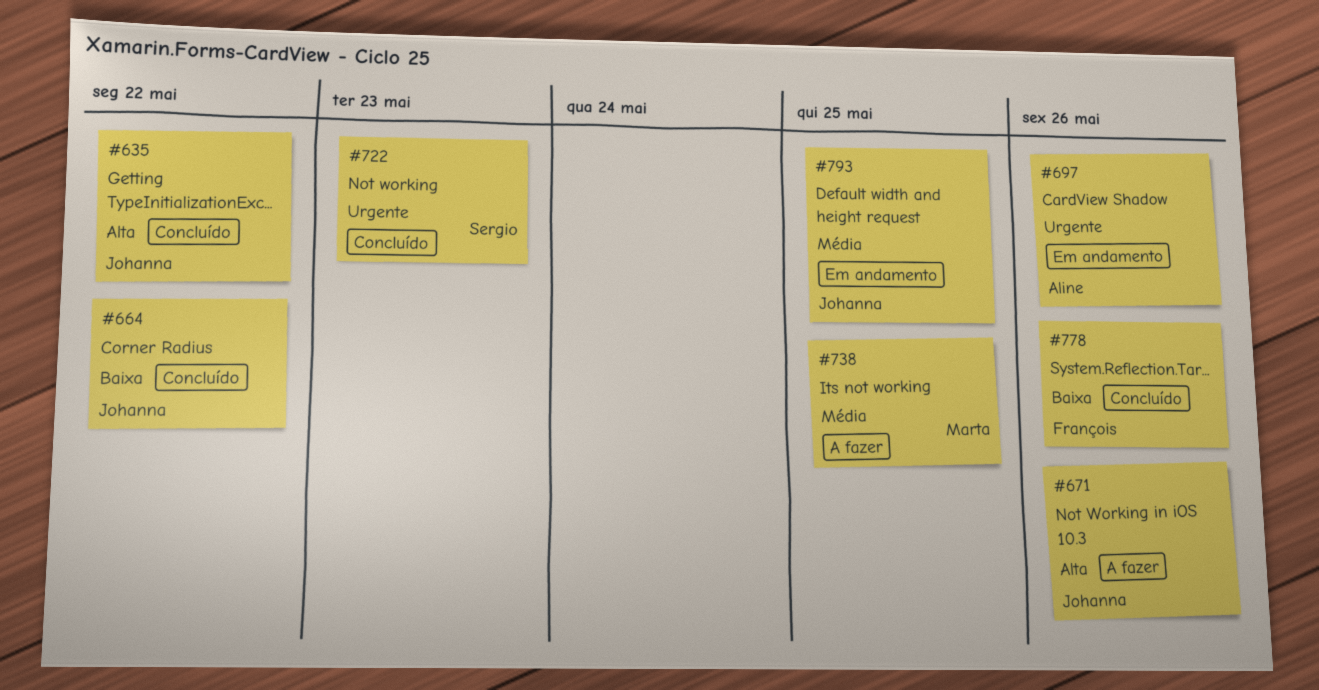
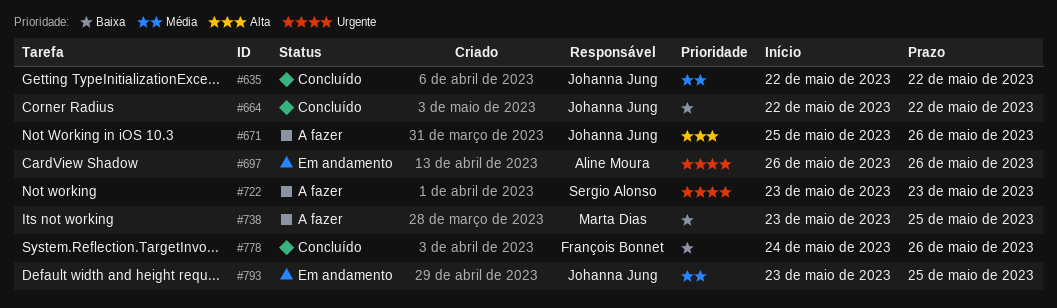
#635, priority: Alta -> Média
#722, status: Concluído -> A fazer
#738, priority: Média -> Baixa

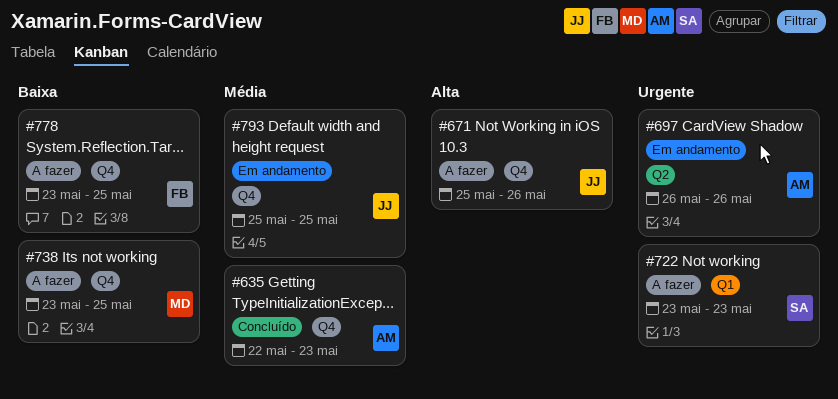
#635, owner: Johanna Jung -> Aline Moura
#635, due: May 22 -> May 23
#664: present -> none
#778, status: Concluído -> A fazer
#778, start: May 24 -> May 23
#778, due: May 26 -> May 25
#793, start: May 23 -> May 25

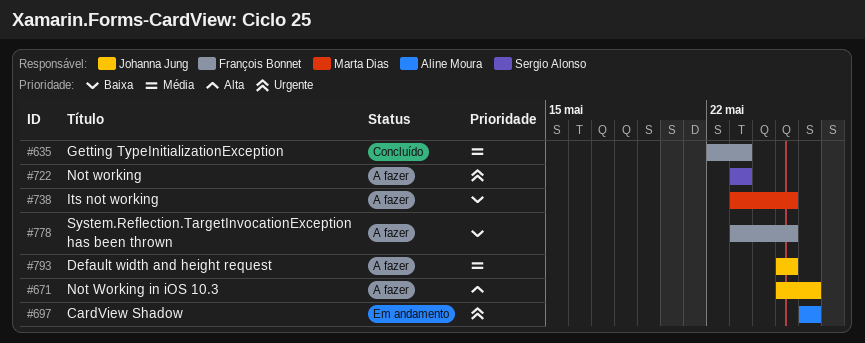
#635, owner: Aline Moura -> François Bonnet
#793, status: Em andamento -> A fazer

